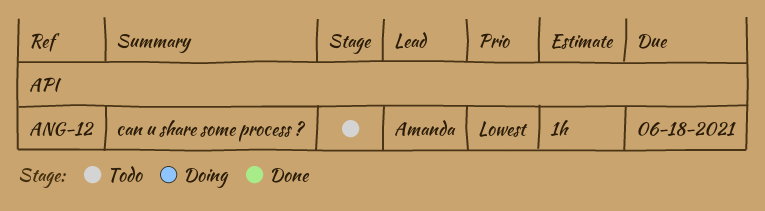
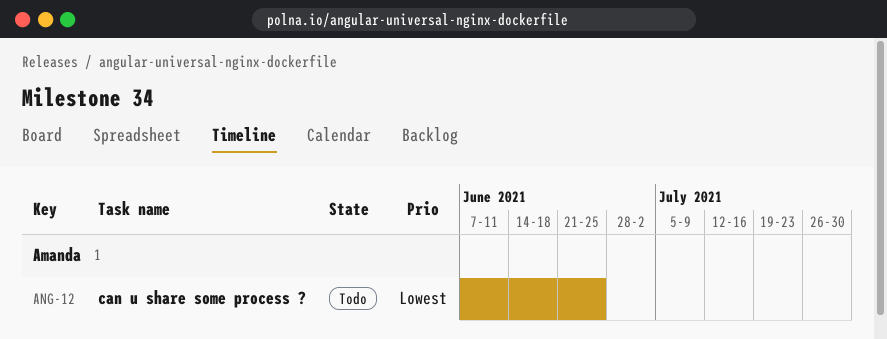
ANG-12, due: Jun 18 -> Jun 25

